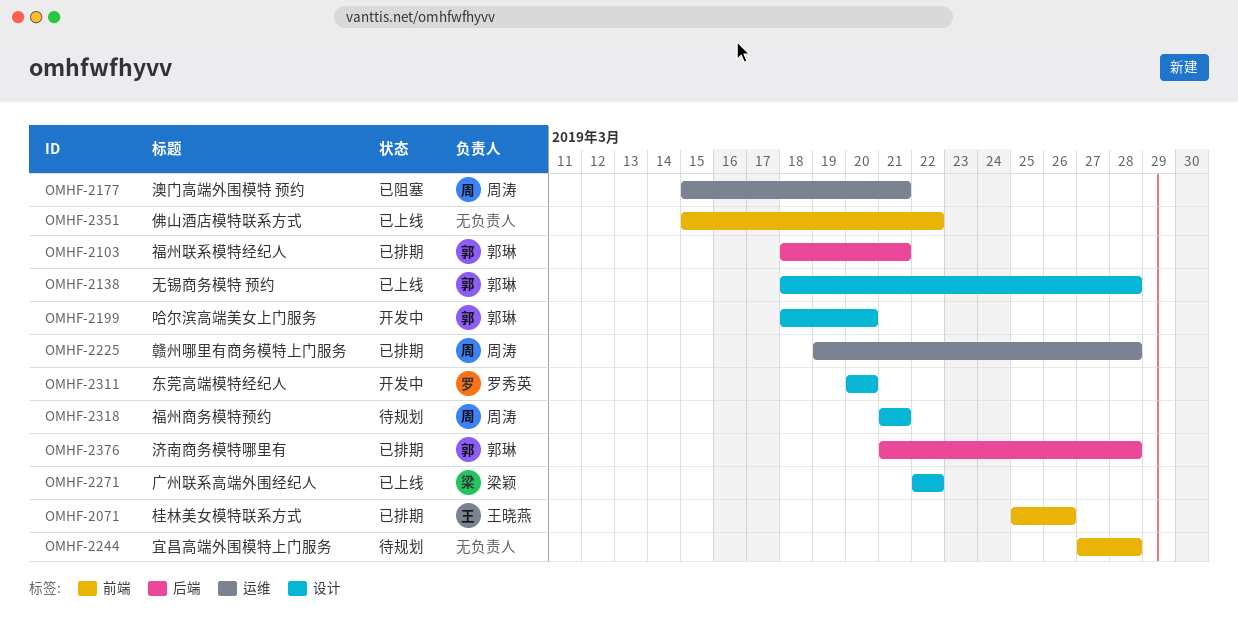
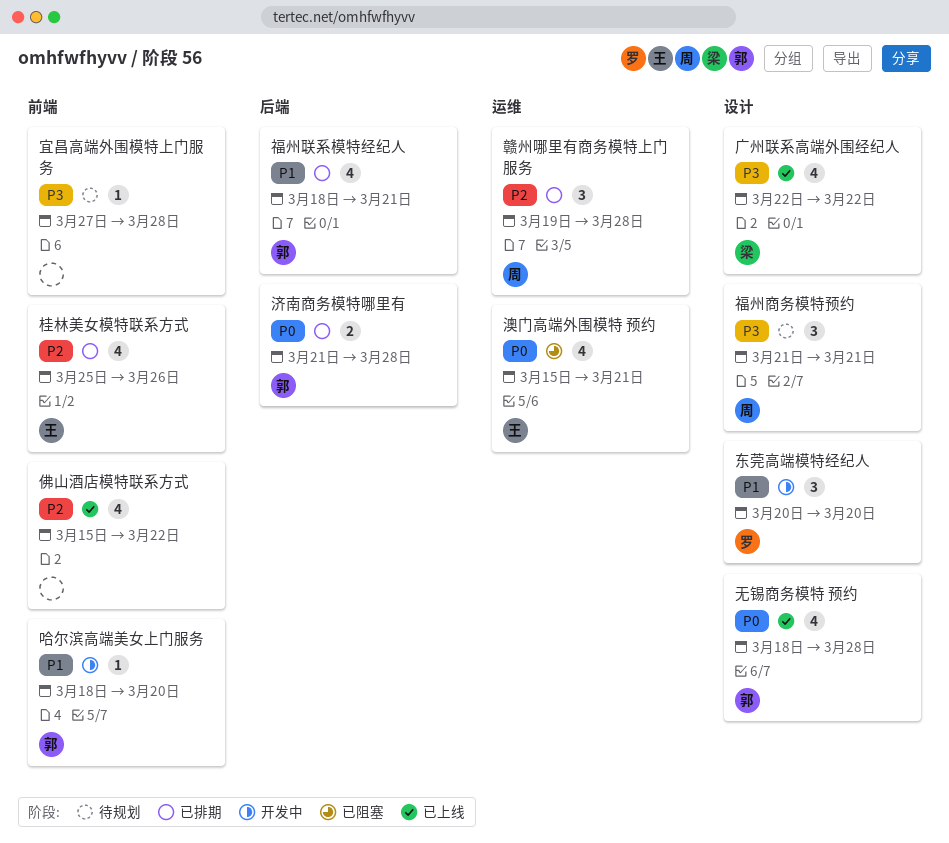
哈尔滨高端美女上门服务, label: 设计 -> 前端
澳门高端外围模特 预约, owner: 周涛 -> 王晓燕

